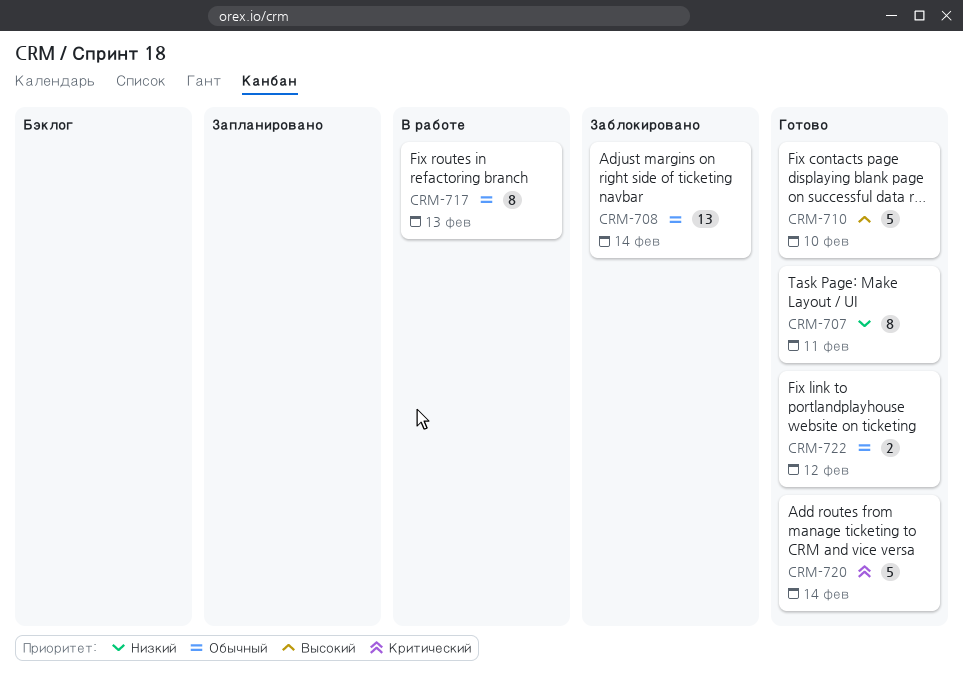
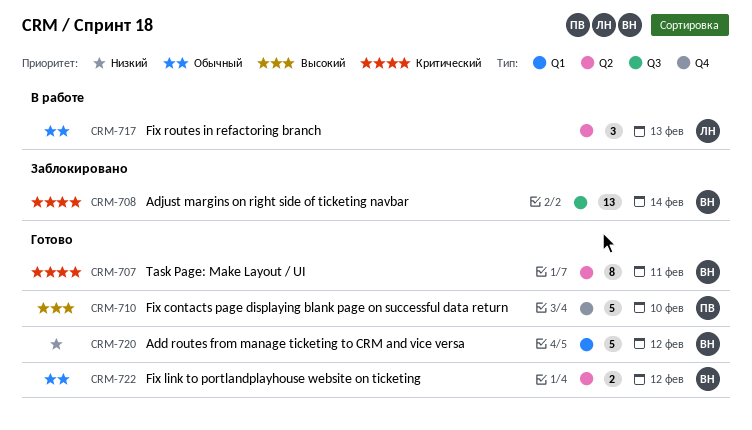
CRM-707, priority: Низкий -> Критический
CRM-708, priority: Обычный -> Критический
CRM-717, estimate: 8 -> 3
CRM-720, priority: Критический -> Низкий
CRM-720, day: Feb 14 -> Feb 12

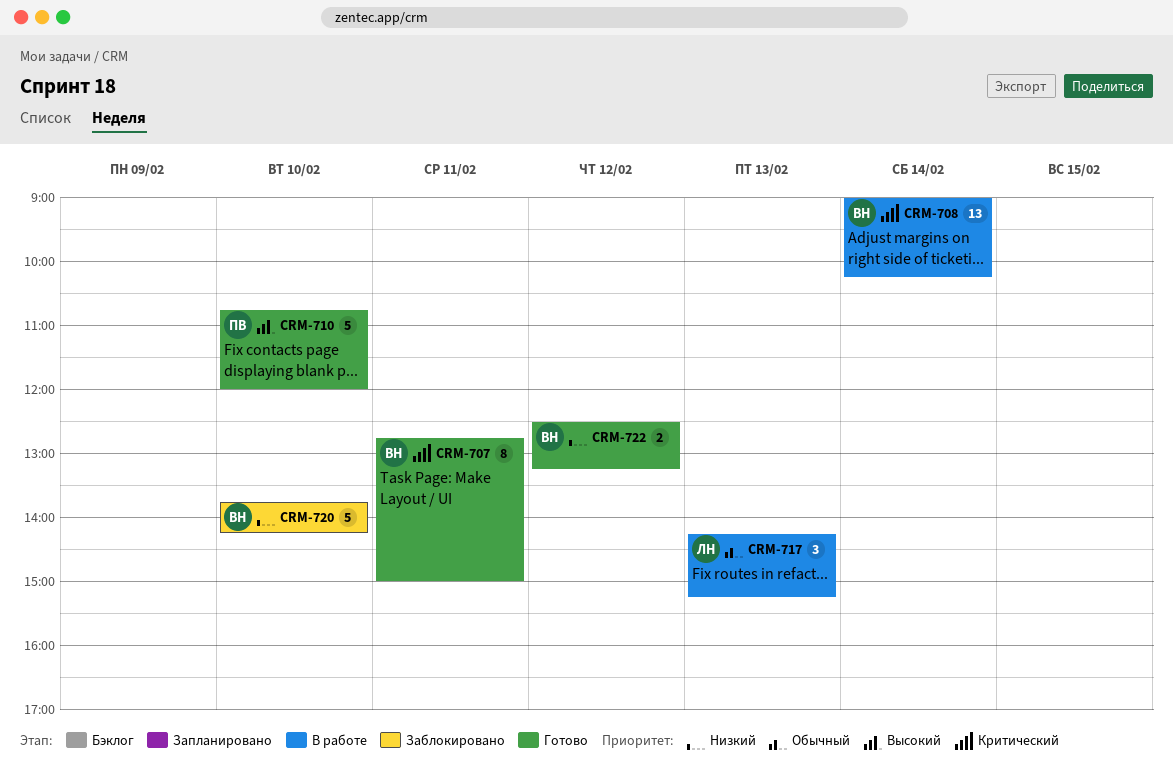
CRM-708, status: Заблокировано -> В работе
CRM-720, status: Готово -> Заблокировано
CRM-720, day: Feb 12 -> Feb 10
CRM-722, priority: Обычный -> Низкий

